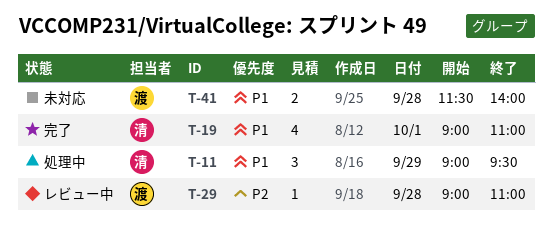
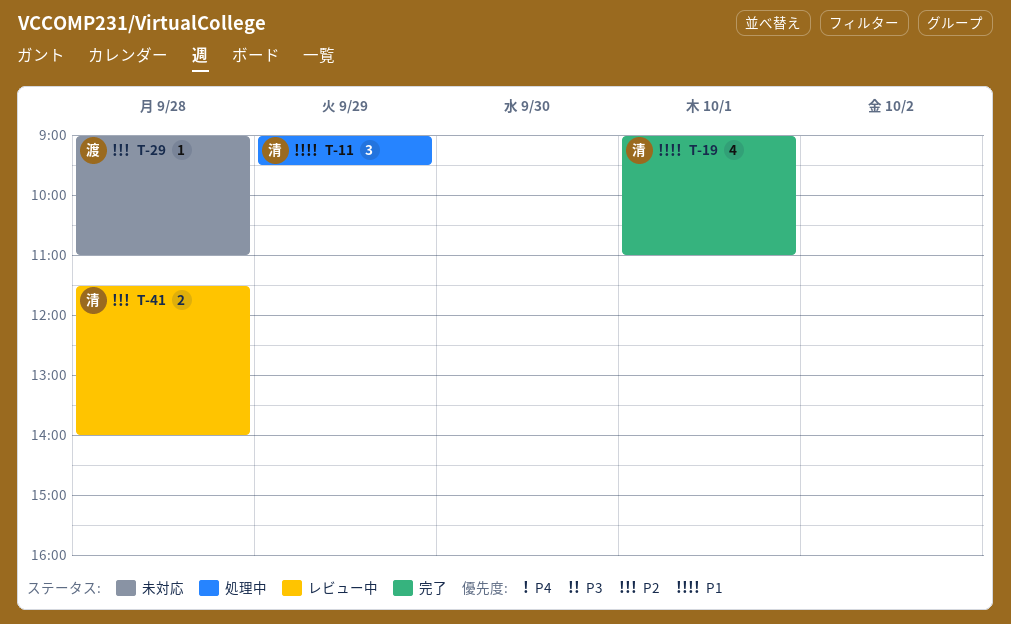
T-29, status: レビュー中 -> 未対応
T-41, status: 未対応 -> レビュー中
T-41, owner: 渡 -> 清
T-41, priority: P1 -> P2

